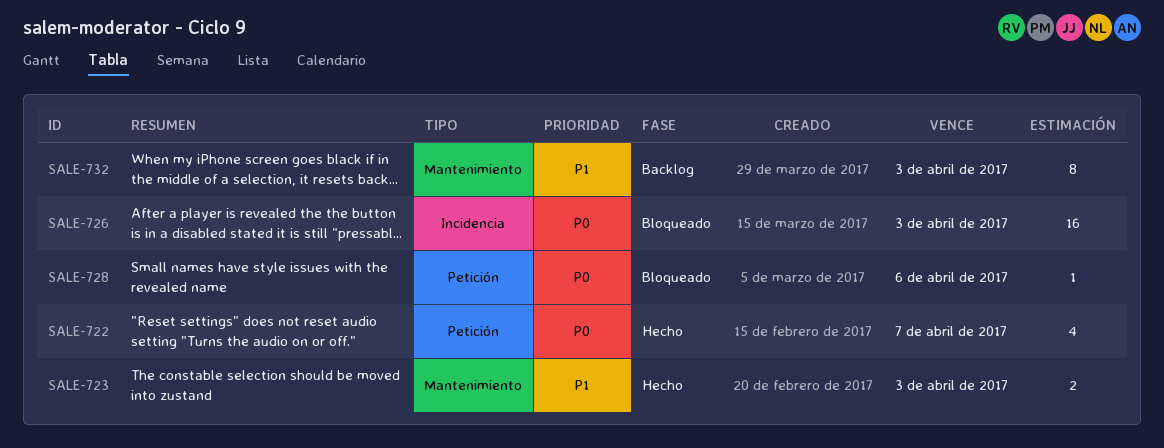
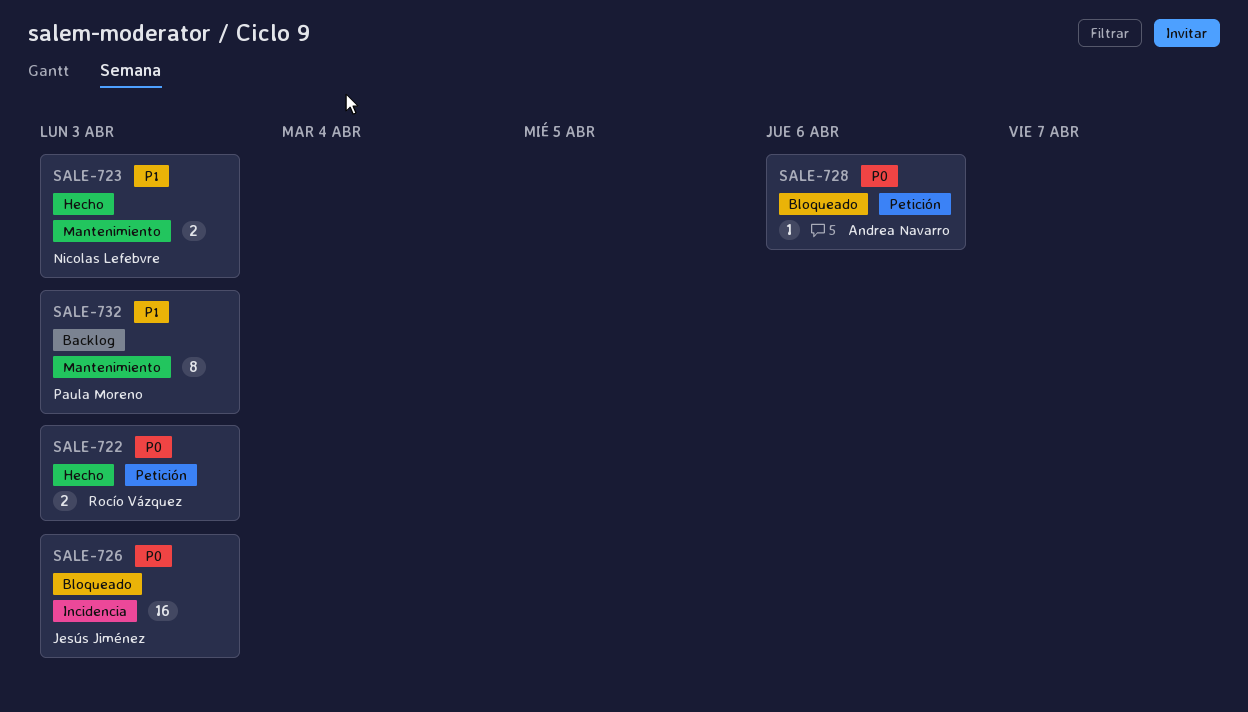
SALE-722, estimate: 4 -> 2
SALE-722, due: Apr 7 -> Apr 3

